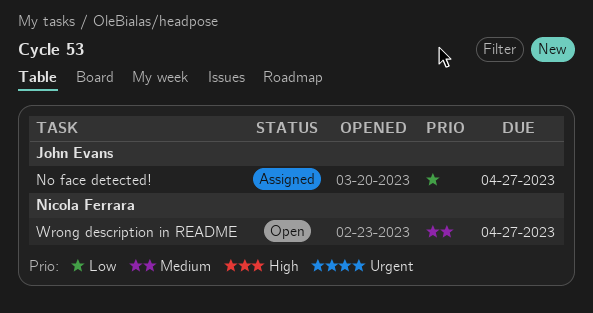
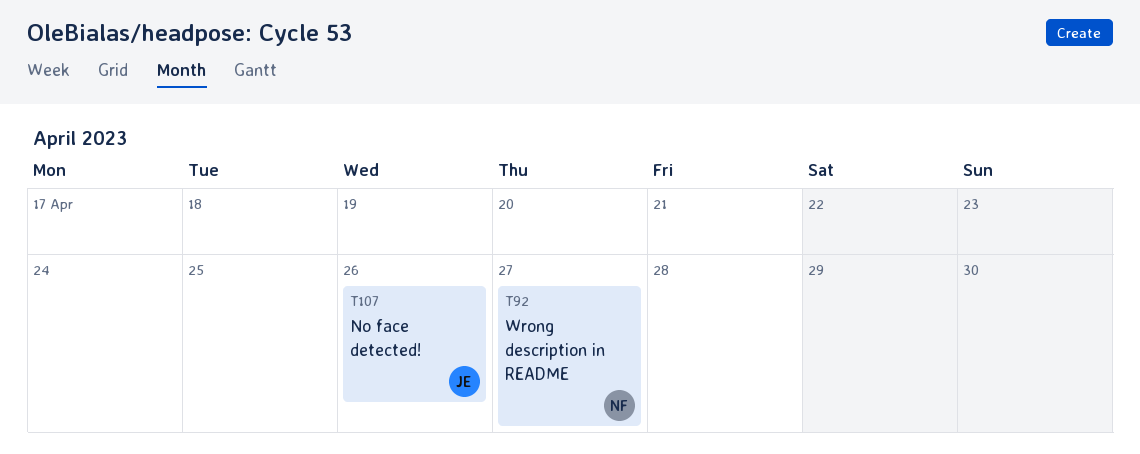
No face detected!, due: Apr 27 -> Apr 26

